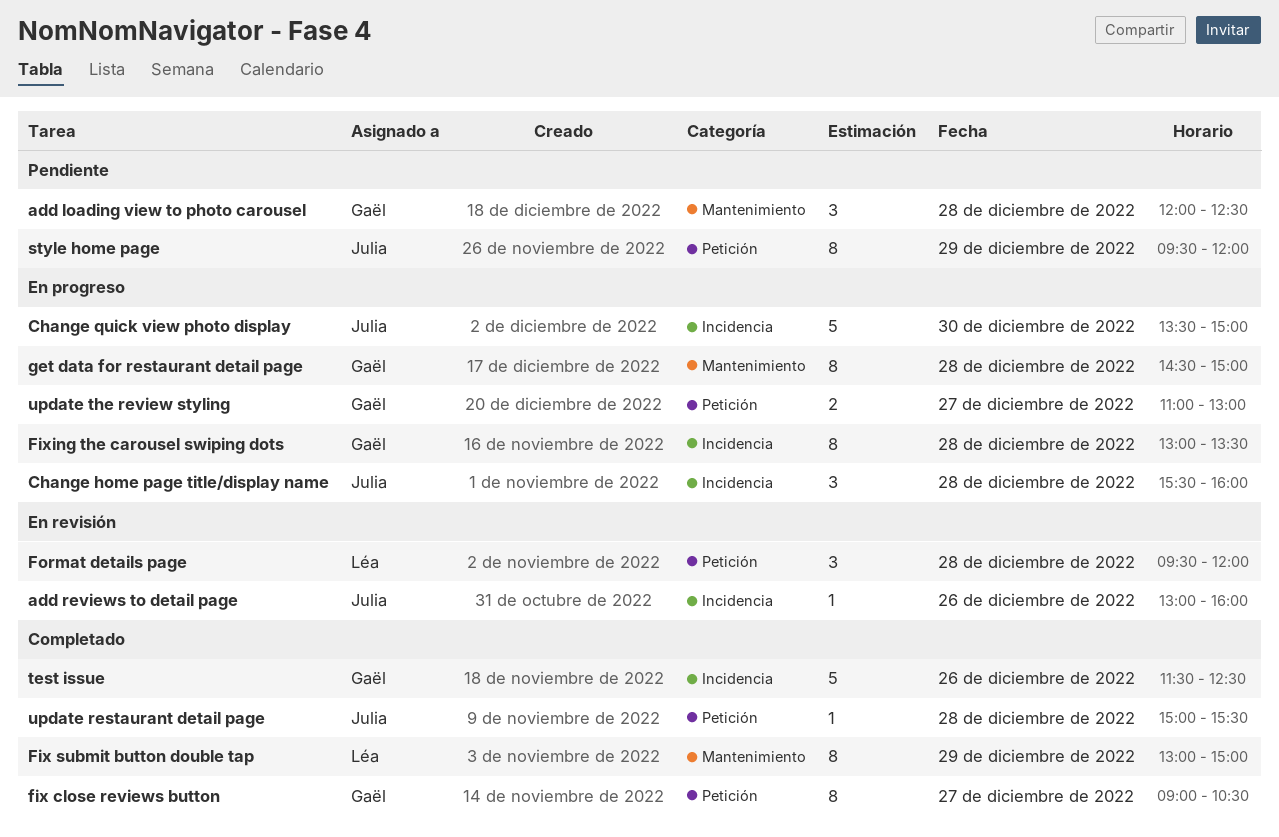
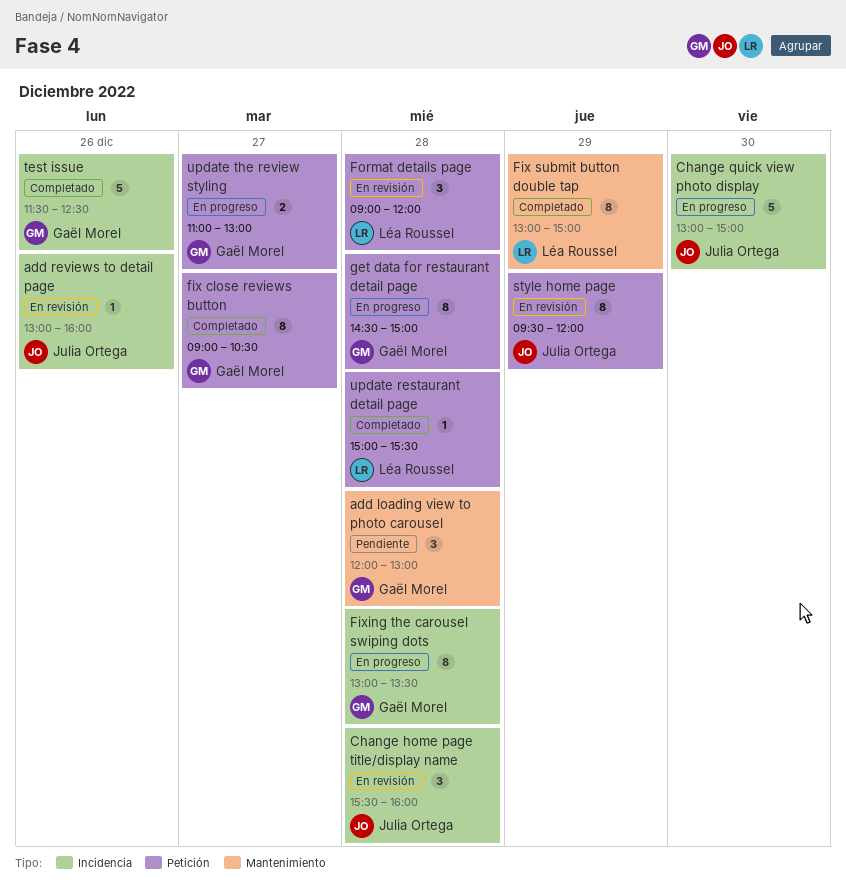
add loading view to photo carousel, ends: 12:30 -> 13:00
Change home page title/display name, status: En progreso -> En revisión
Change quick view photo display, begins: 13:30 -> 13:00
Format details page, begins: 09:30 -> 09:00
get data for restaurant detail page, label: Mantenimiento -> Petición
style home page, status: Pendiente -> En revisión
update restaurant detail page, owner: Julia Ortega -> Léa Roussel

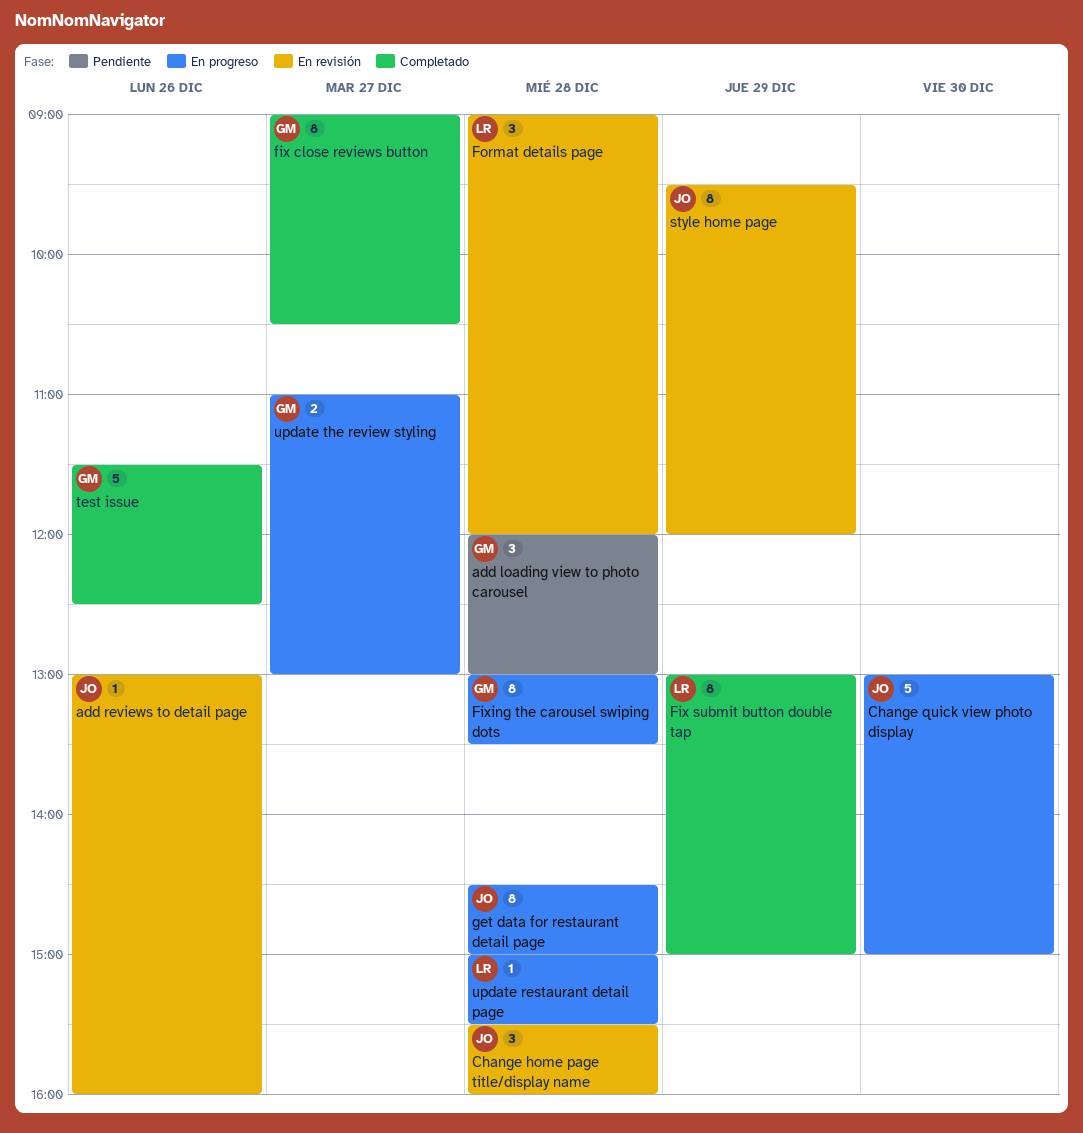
get data for restaurant detail page, owner: Gaël Morel -> Julia Ortega
update restaurant detail page, status: Completado -> En progreso

